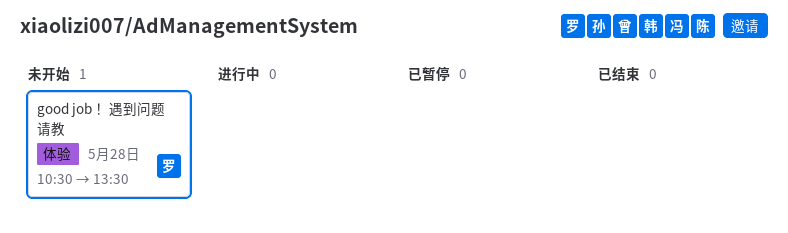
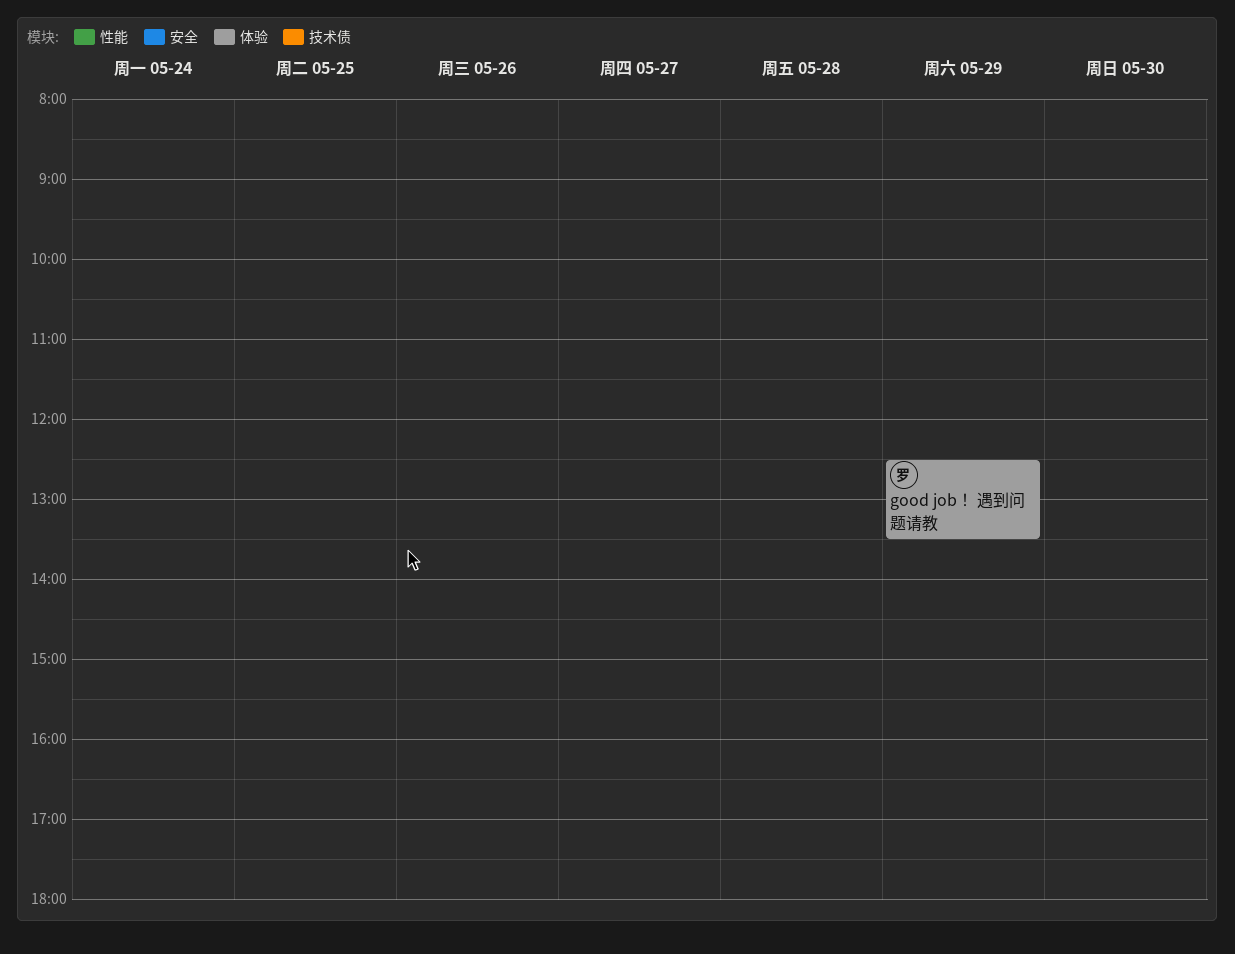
good job！ 遇到问题请教, day: May 28 -> May 29
good job！ 遇到问题请教, begins: 10:30 -> 12:30

